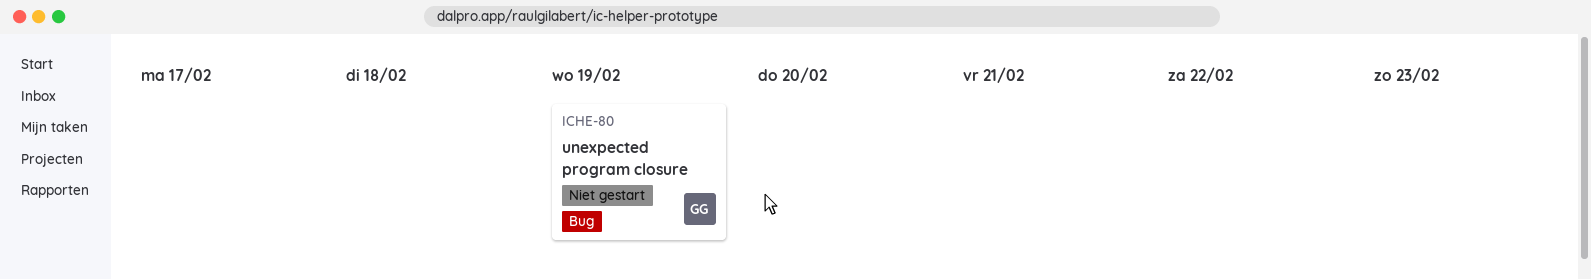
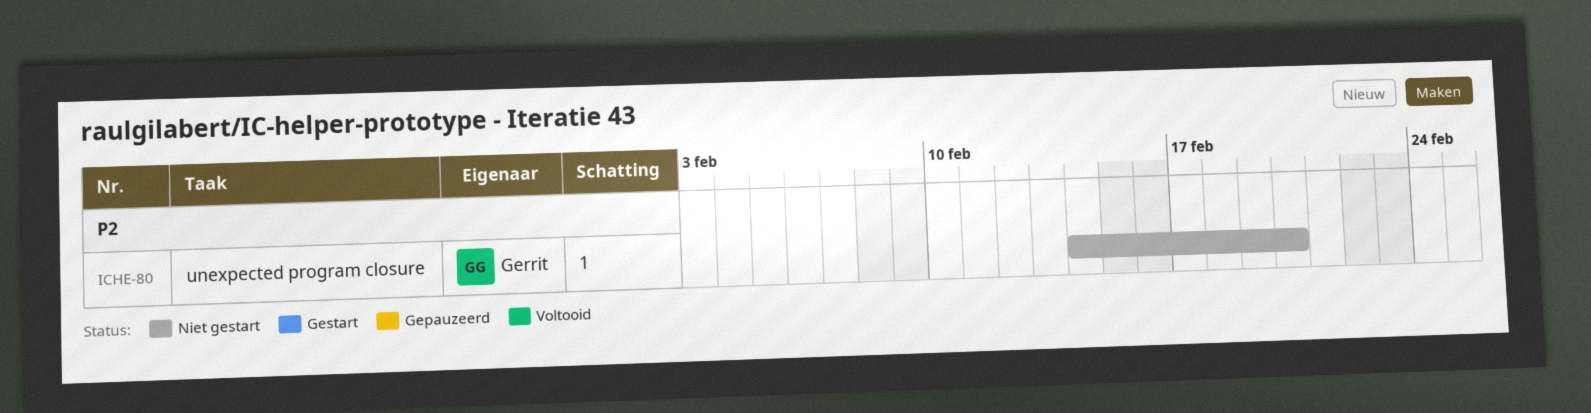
ICHE-80, due: Feb 19 -> Feb 20

